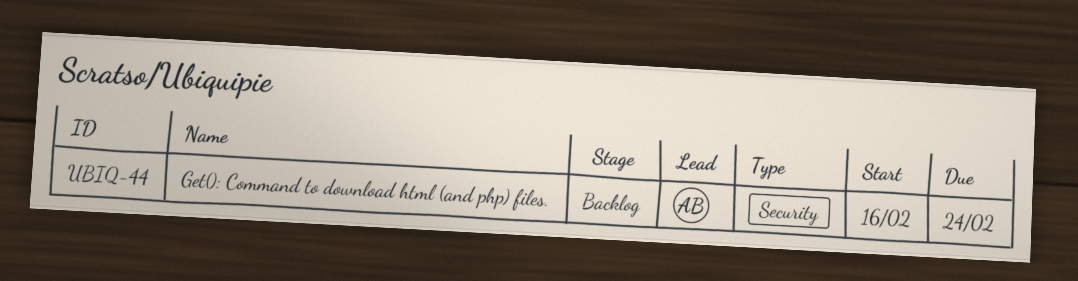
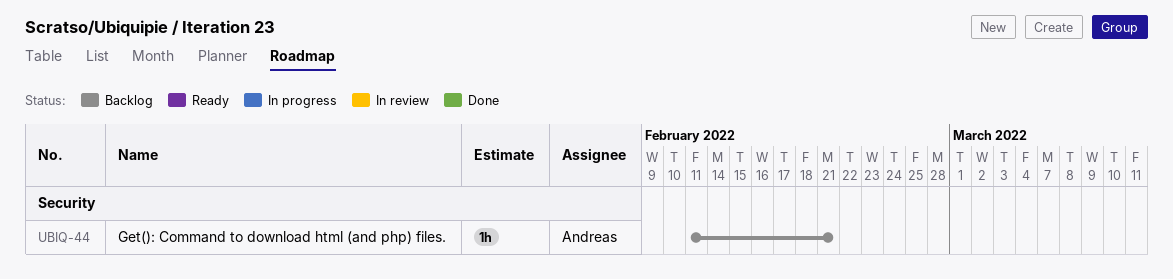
UBIQ-44, start: Feb 16 -> Feb 11
UBIQ-44, due: Feb 24 -> Feb 21

